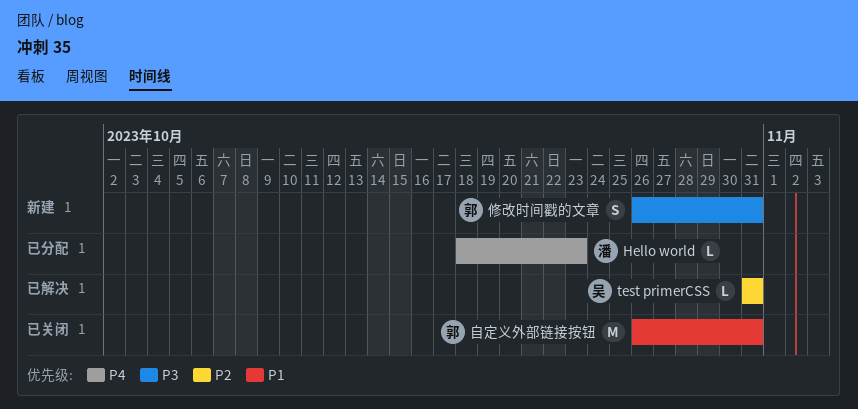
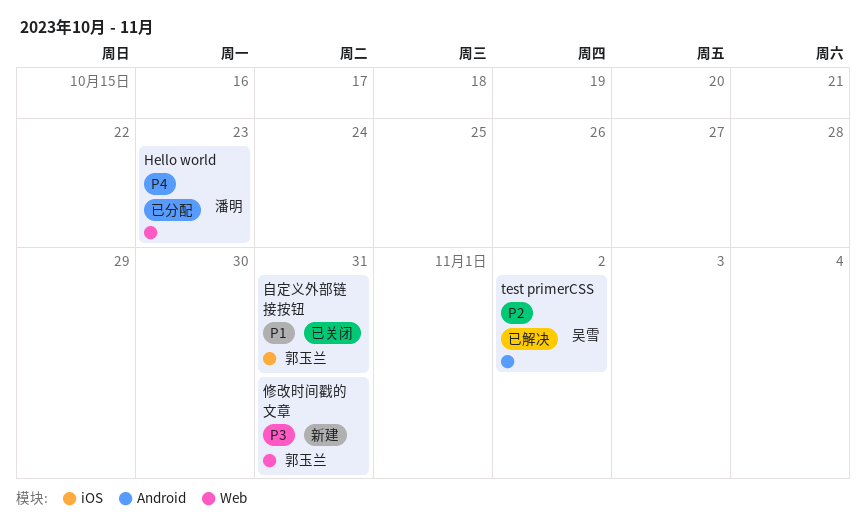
test primerCSS, due: Oct 31 -> Nov 2

